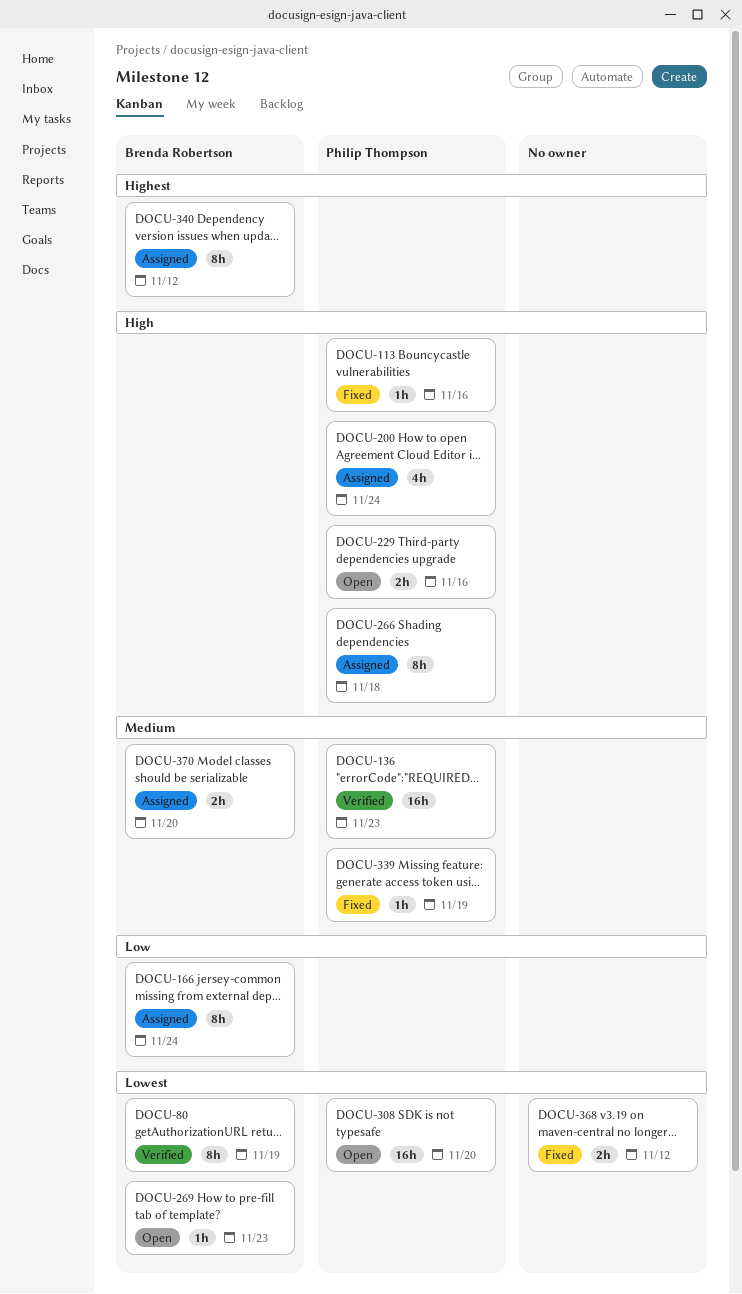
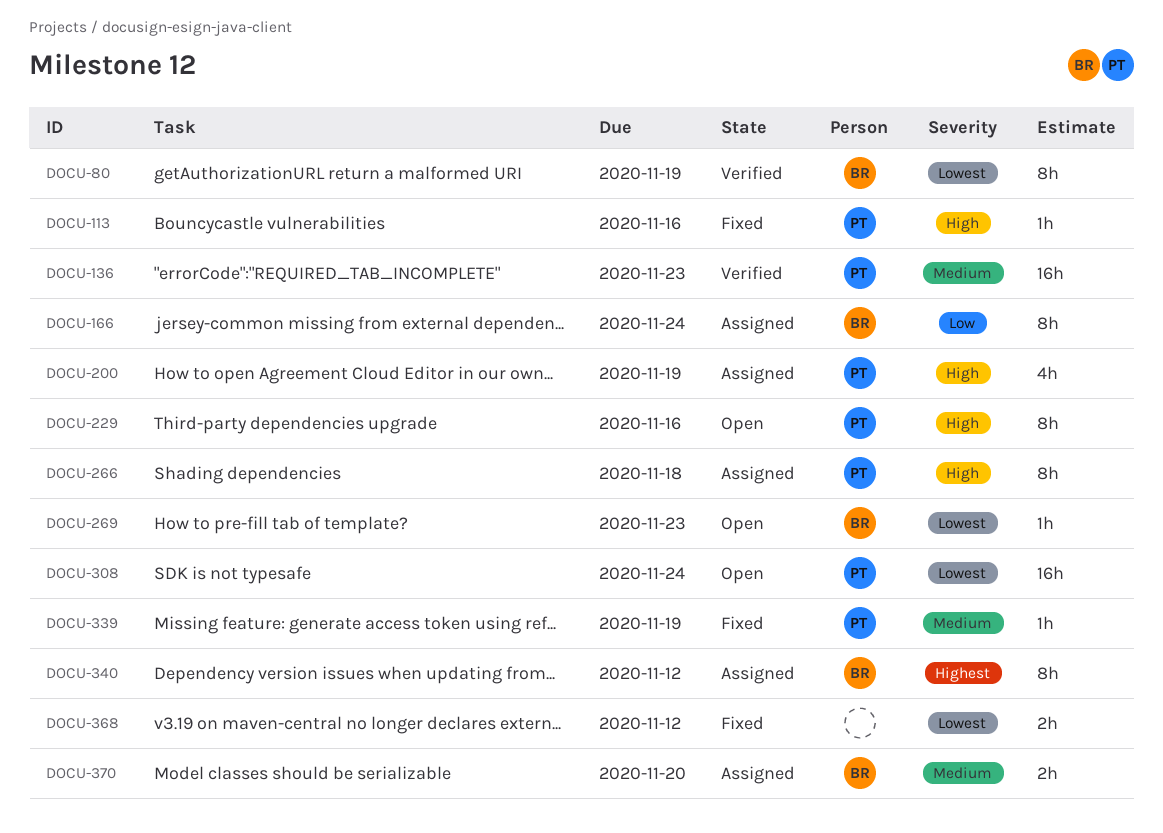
DOCU-200, due: Nov 24 -> Nov 19
DOCU-229, estimate: 2h -> 8h
DOCU-308, due: Nov 20 -> Nov 24

